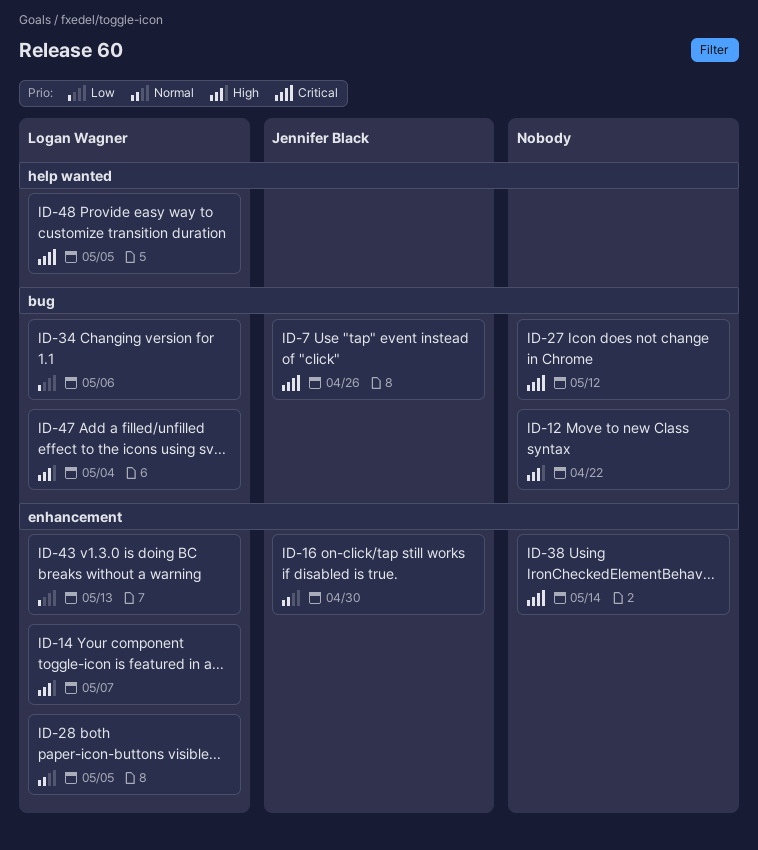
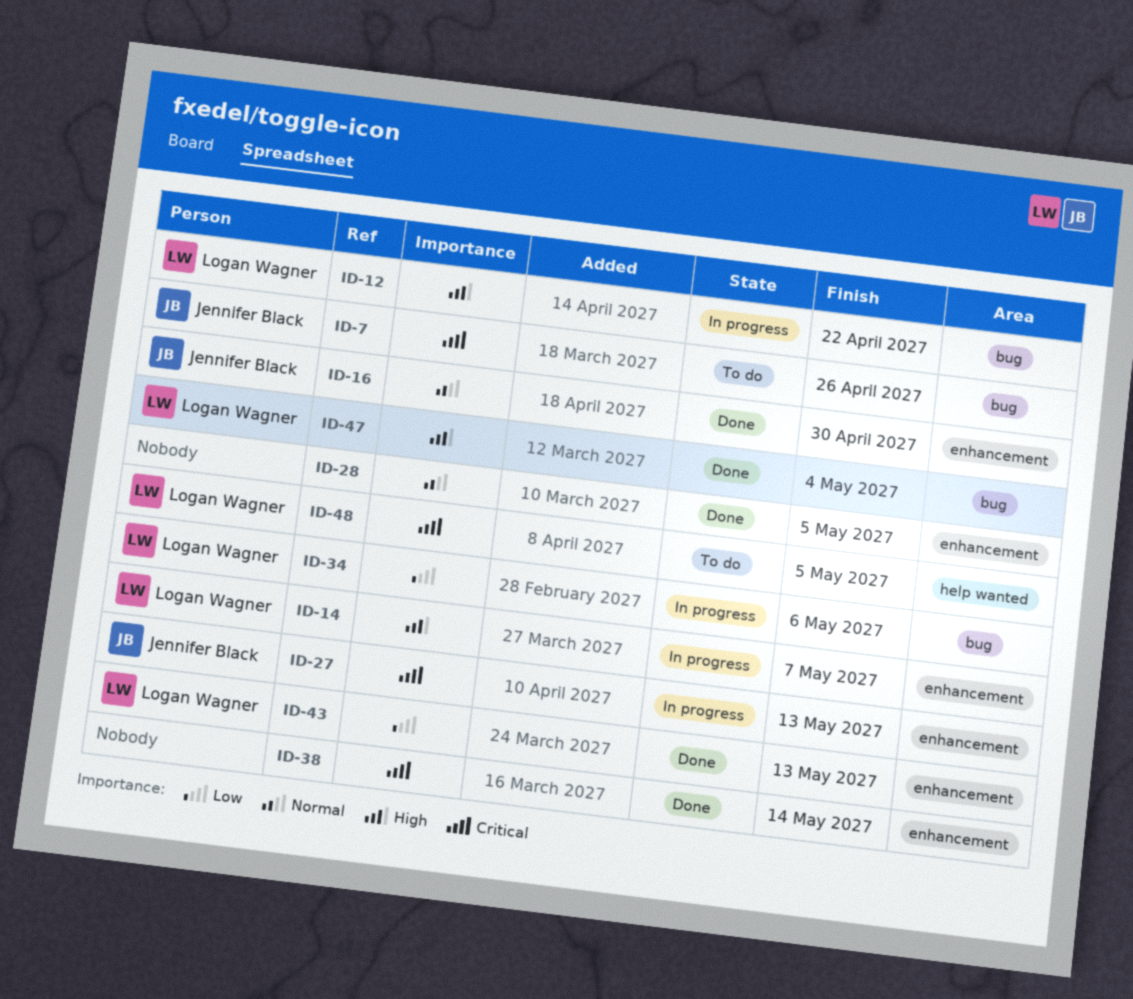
ID-12, owner: none -> Logan Wagner
ID-27, owner: none -> Jennifer Black
ID-27, label: bug -> enhancement
ID-27, due: May 12 -> May 13
ID-28, owner: Logan Wagner -> none

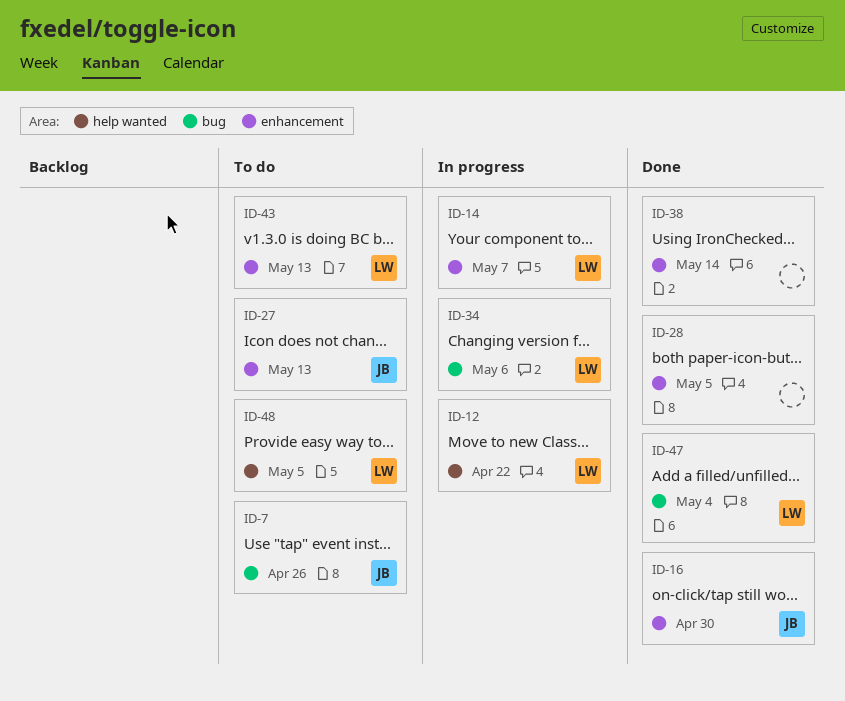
ID-12, label: bug -> help wanted
ID-27, status: In progress -> To do
ID-43, status: Done -> To do

